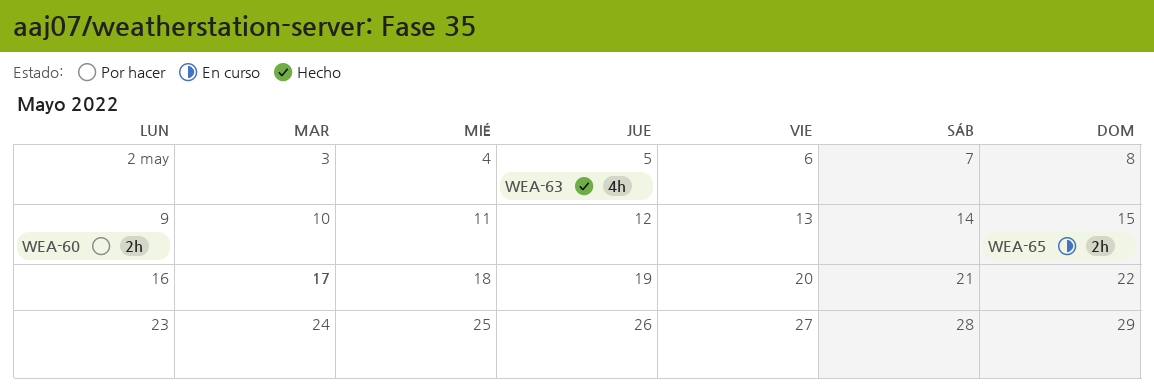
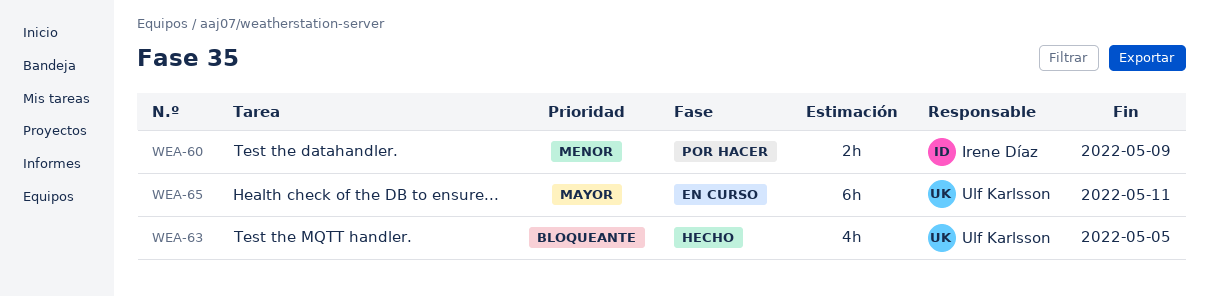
WEA-65, estimate: 2h -> 6h
WEA-65, due: May 15 -> May 11

